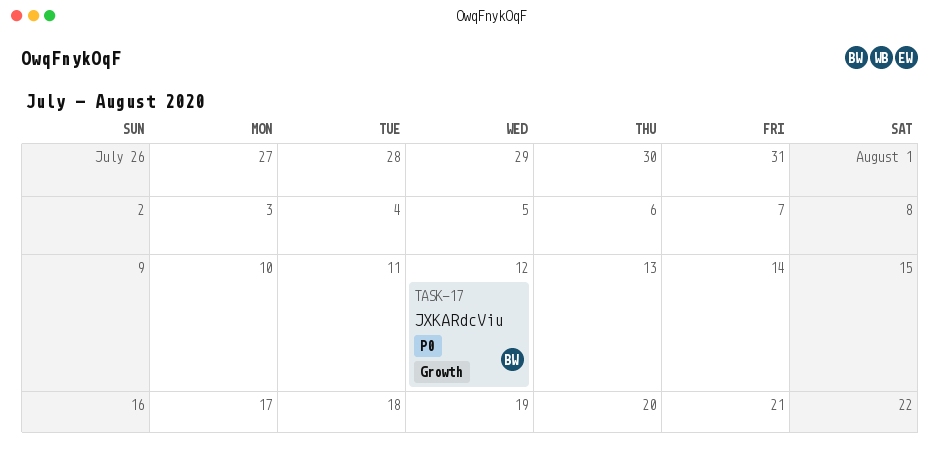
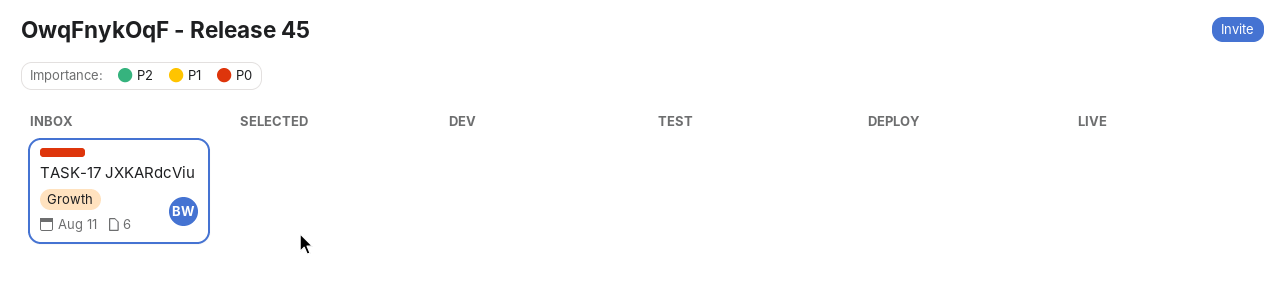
TASK-17, due: Aug 12 -> Aug 11

